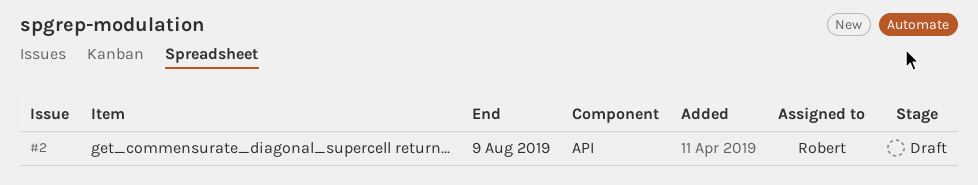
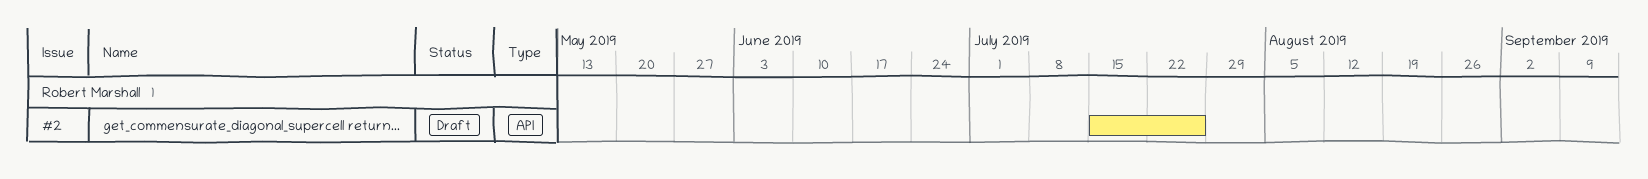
#2, due: Aug 9 -> Jul 26

